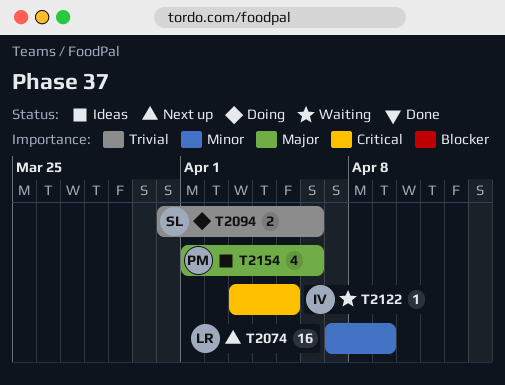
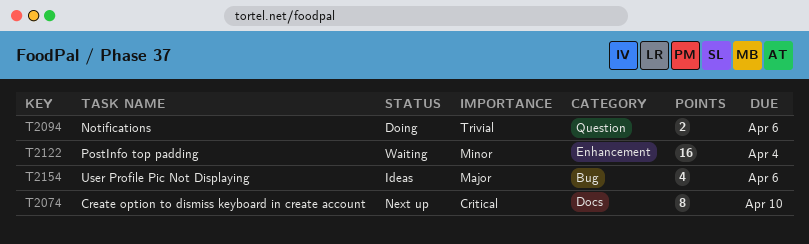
T2074, priority: Minor -> Critical
T2074, estimate: 16 -> 8
T2074, due: Apr 9 -> Apr 10
T2122, priority: Critical -> Minor
T2122, estimate: 1 -> 16
T2122, due: Apr 5 -> Apr 4

